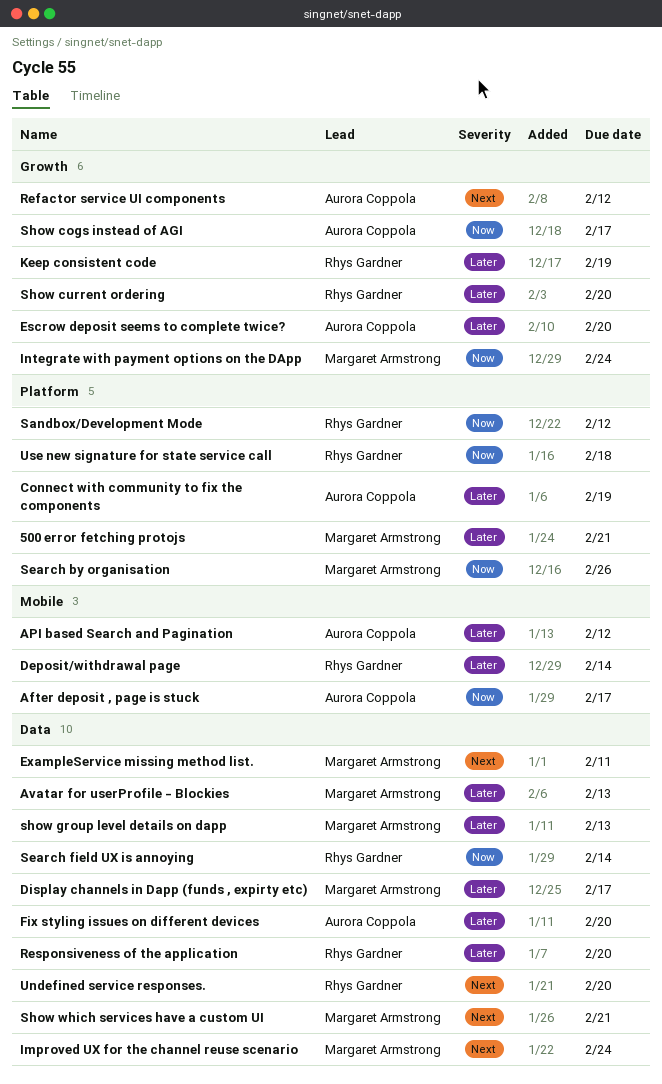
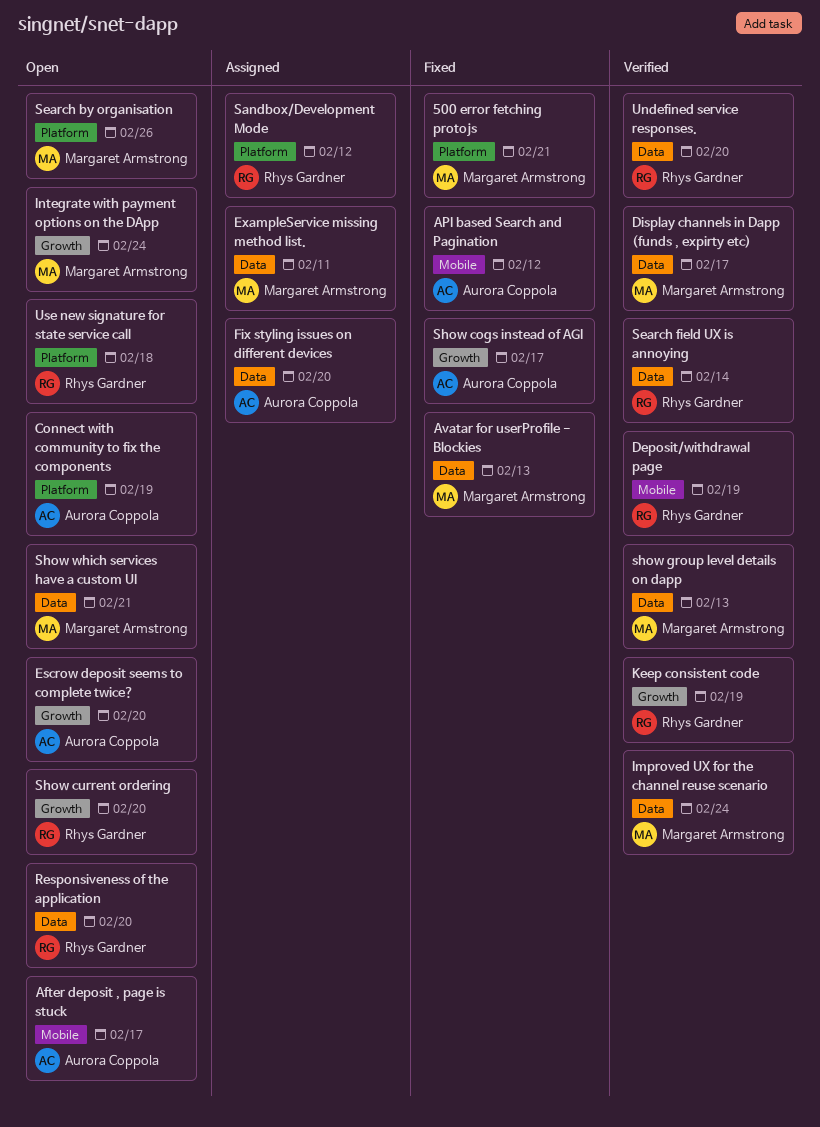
Deposit/withdrawal page, due: Feb 14 -> Feb 19
Refactor service UI components: present -> none

